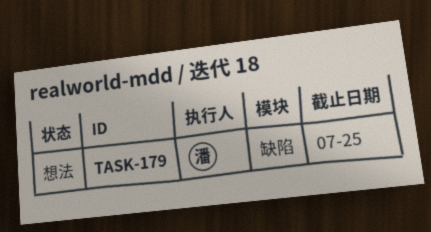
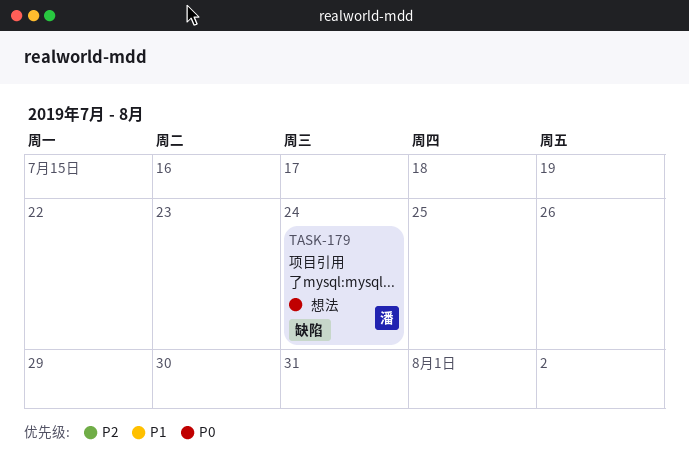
TASK-179, due: Jul 25 -> Jul 24

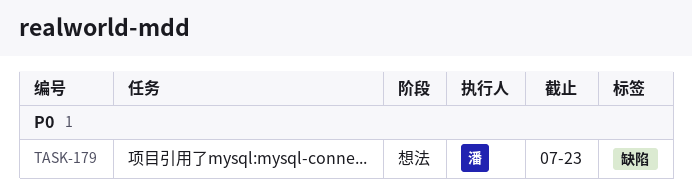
TASK-179, due: Jul 24 -> Jul 23

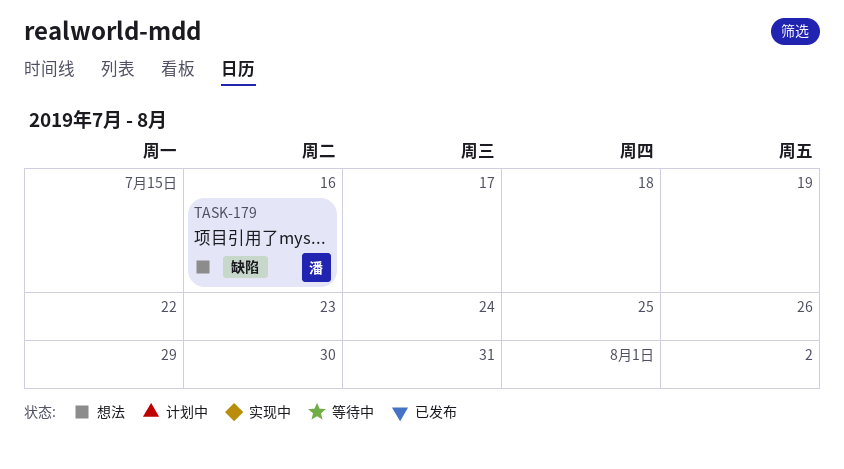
TASK-179, due: Jul 23 -> Jul 16

